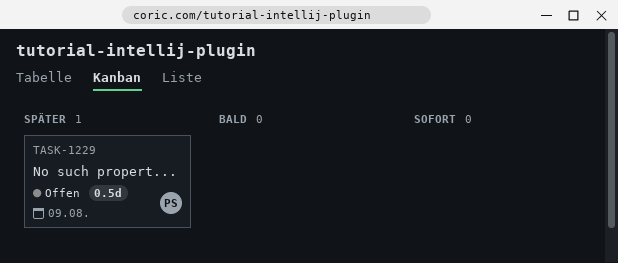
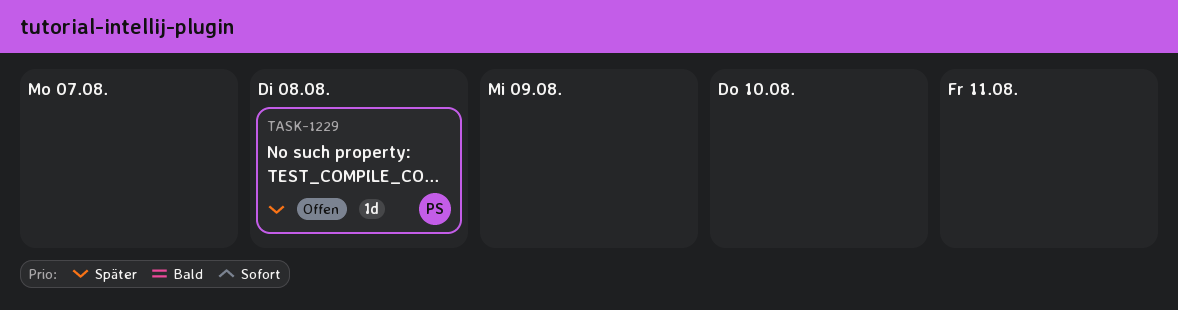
TASK-1229, estimate: 0.5d -> 1d
TASK-1229, due: Aug 9 -> Aug 8

